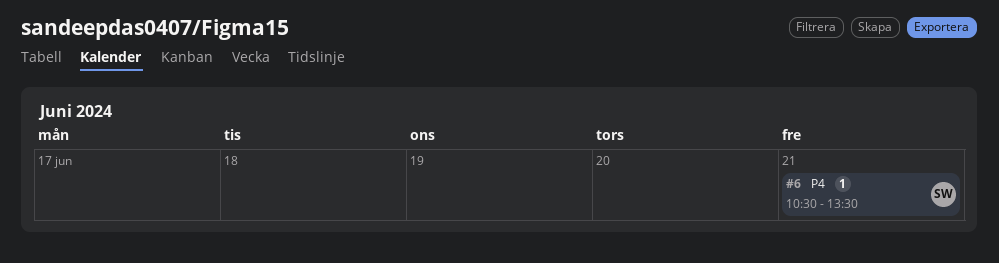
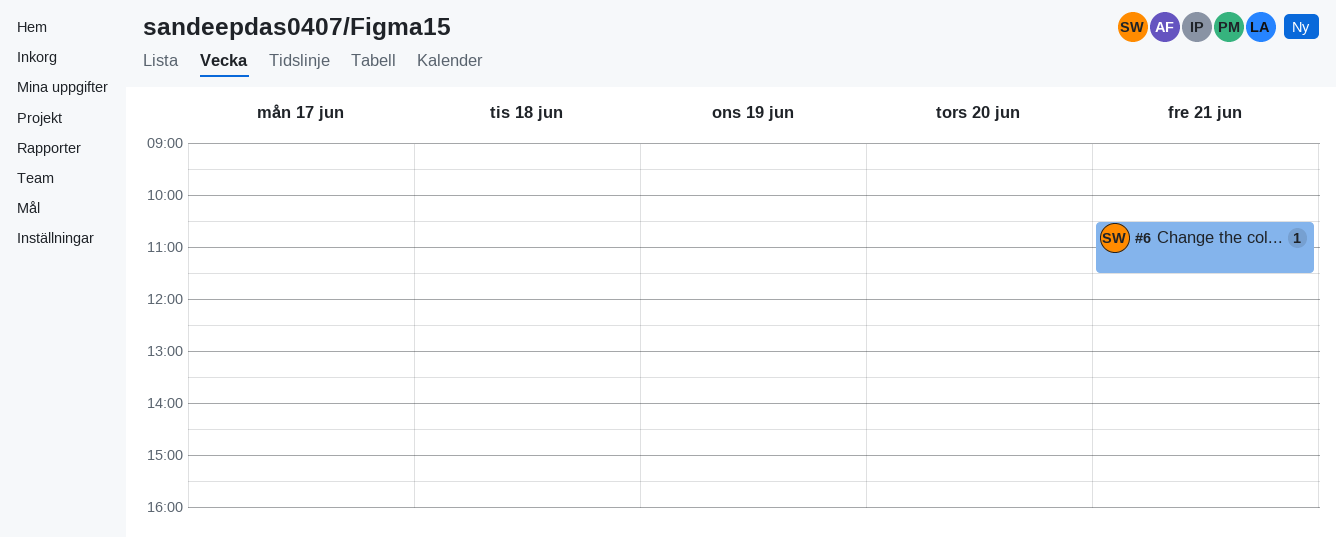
#6, ends: 13:30 -> 11:30

